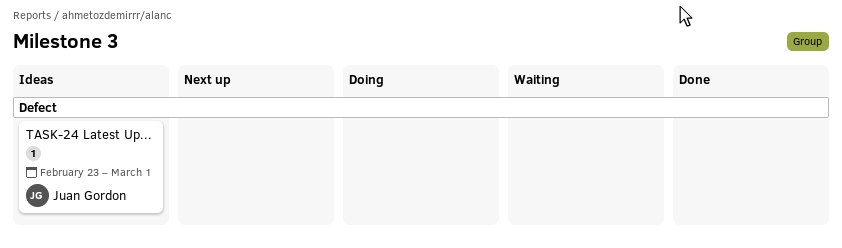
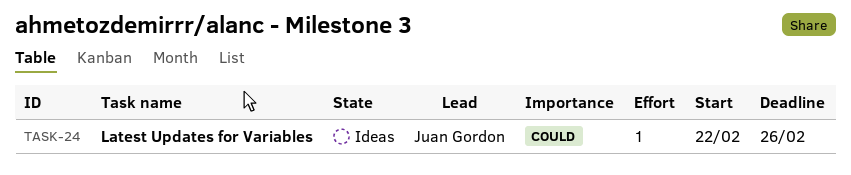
TASK-24, start: Feb 23 -> Feb 22
TASK-24, due: Mar 1 -> Feb 26

